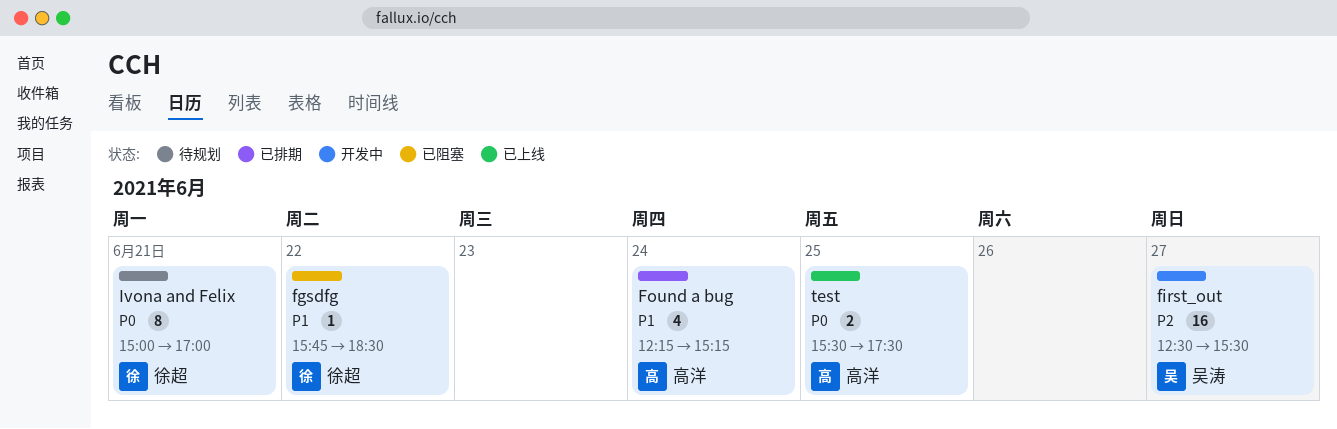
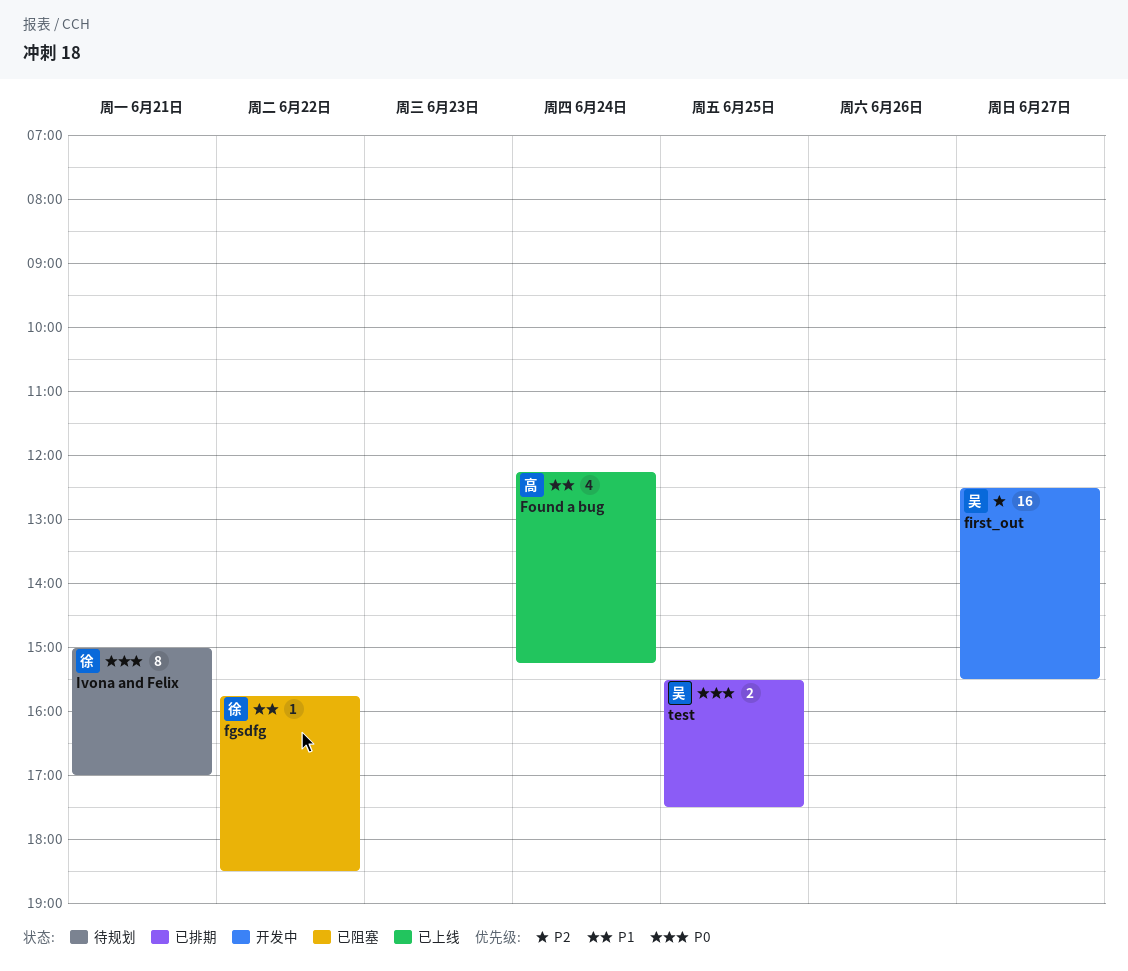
Found a bug, status: 已排期 -> 已上线
test, status: 已上线 -> 已排期
test, owner: 高洋 -> 吴涛

